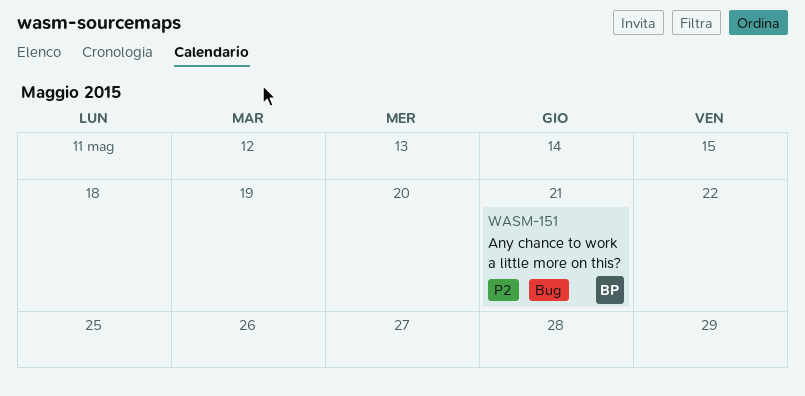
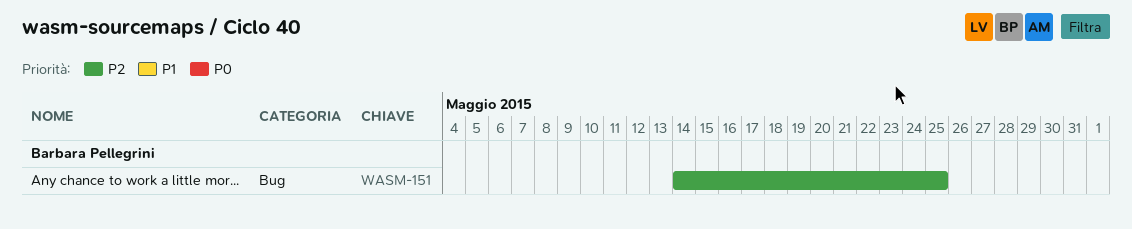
WASM-151, due: May 21 -> May 25

